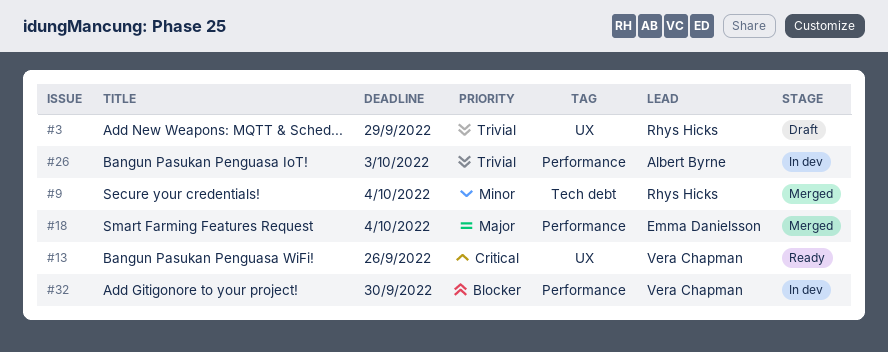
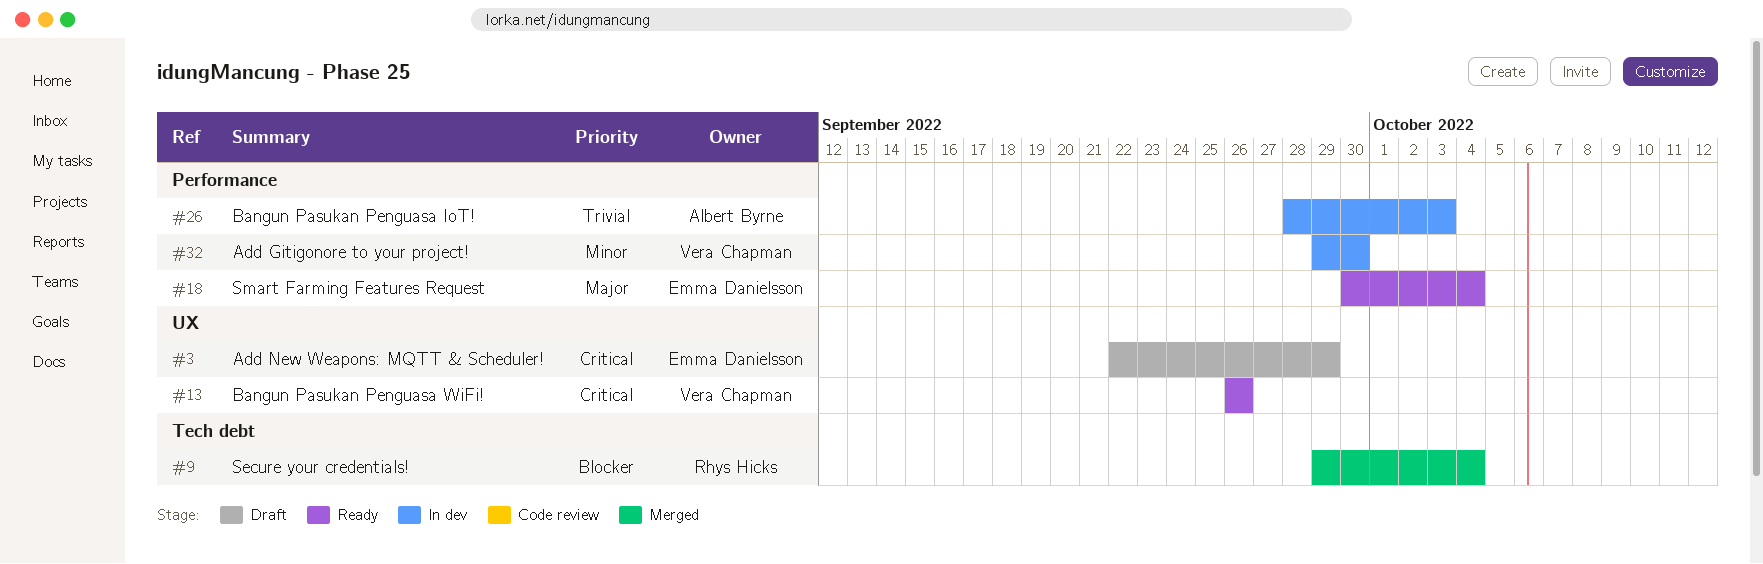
#3, owner: Rhys Hicks -> Emma Danielsson
#3, priority: Trivial -> Critical
#9, priority: Minor -> Blocker
#18, status: Merged -> Ready
#32, priority: Blocker -> Minor

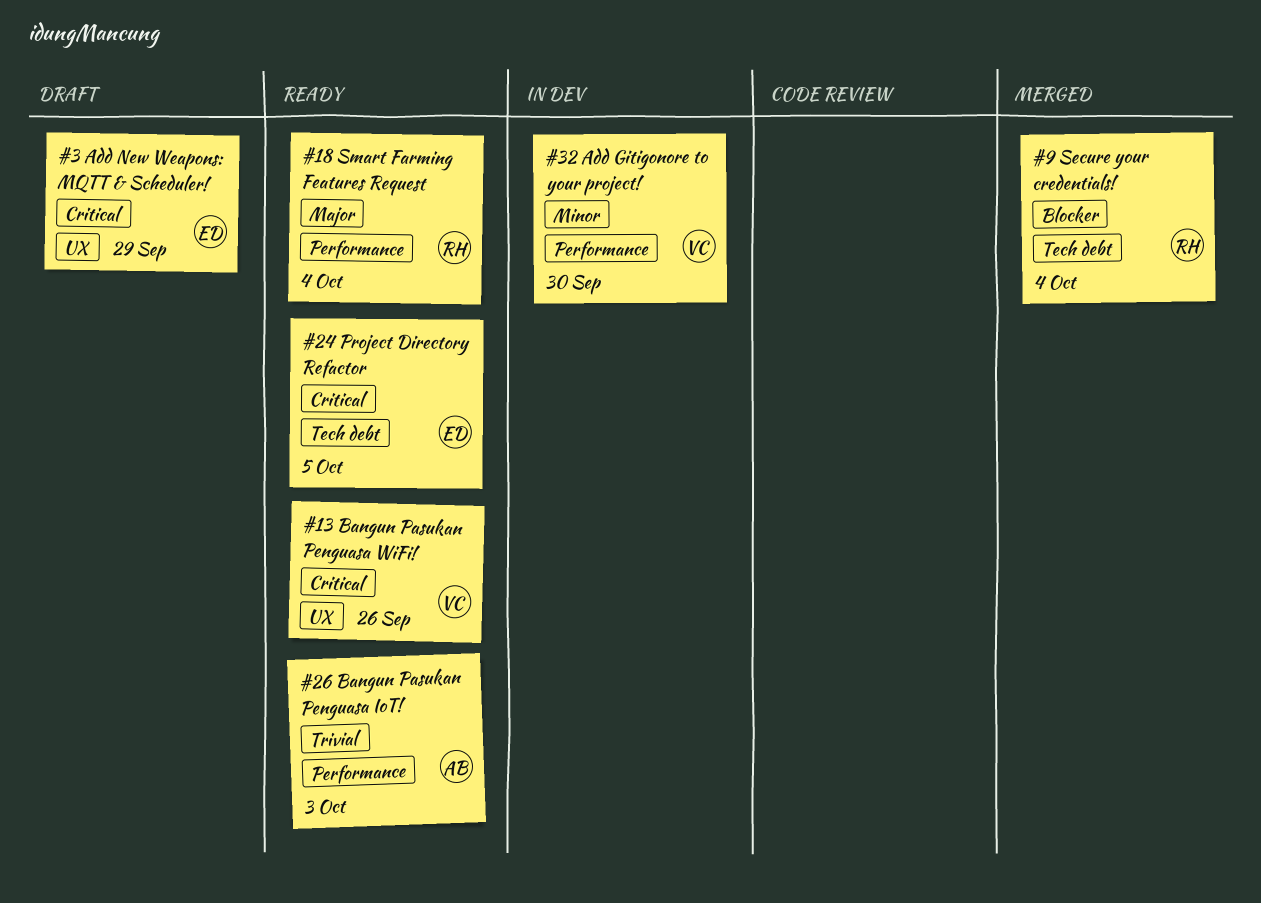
#18, owner: Emma Danielsson -> Rhys Hicks
#24: none -> present
#26, status: In dev -> Ready

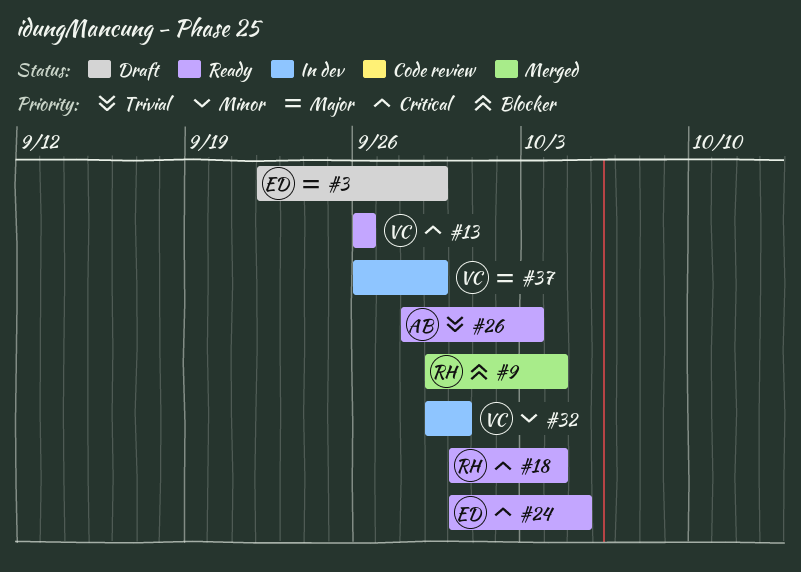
#3, priority: Critical -> Major
#18, priority: Major -> Critical
#37: none -> present

